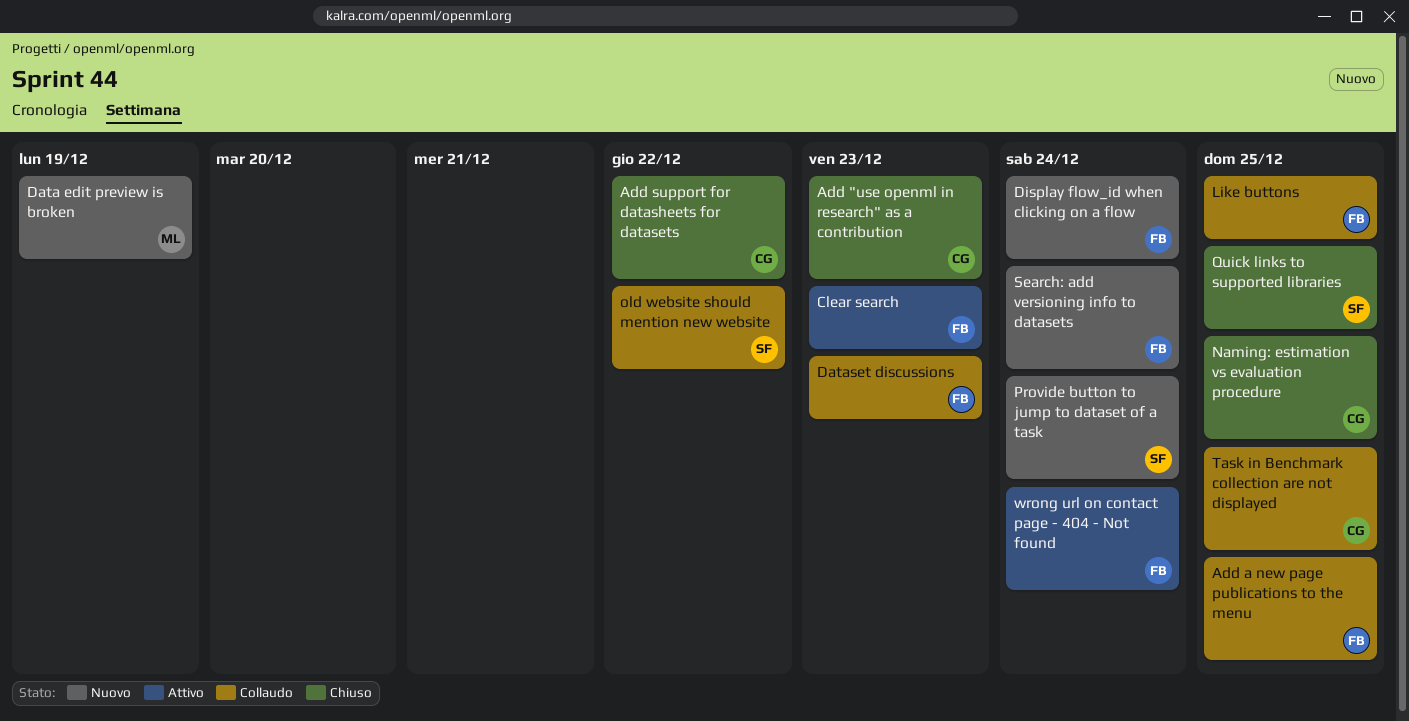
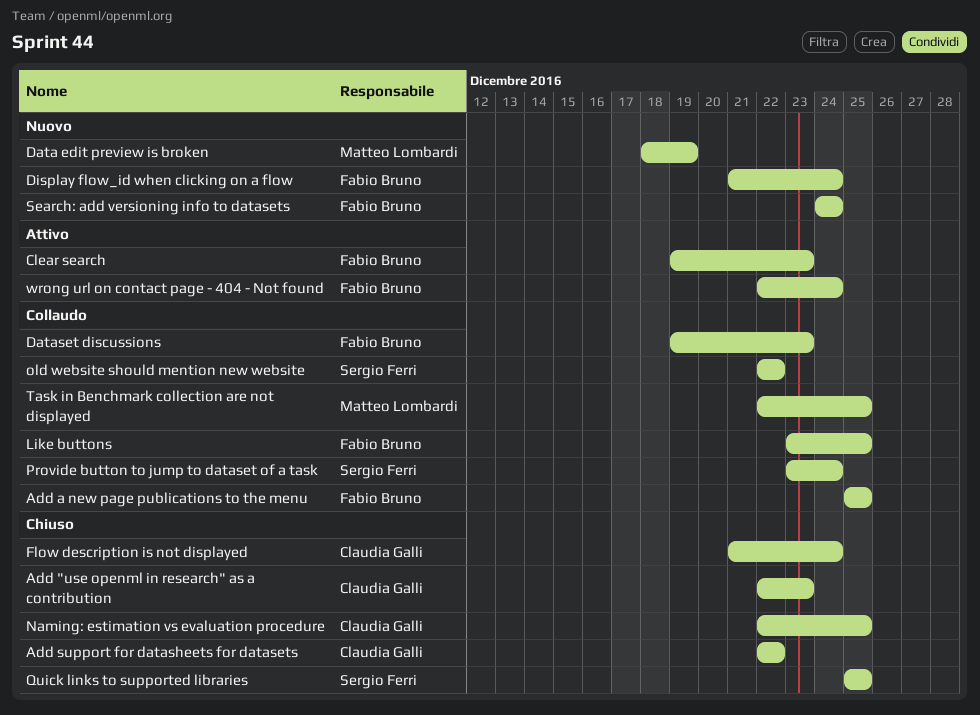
Flow description is not displayed: none -> present
Provide button to jump to dataset of a task, status: Nuovo -> Collaudo
Task in Benchmark collection are not displayed, owner: Claudia Galli -> Matteo Lombardi

